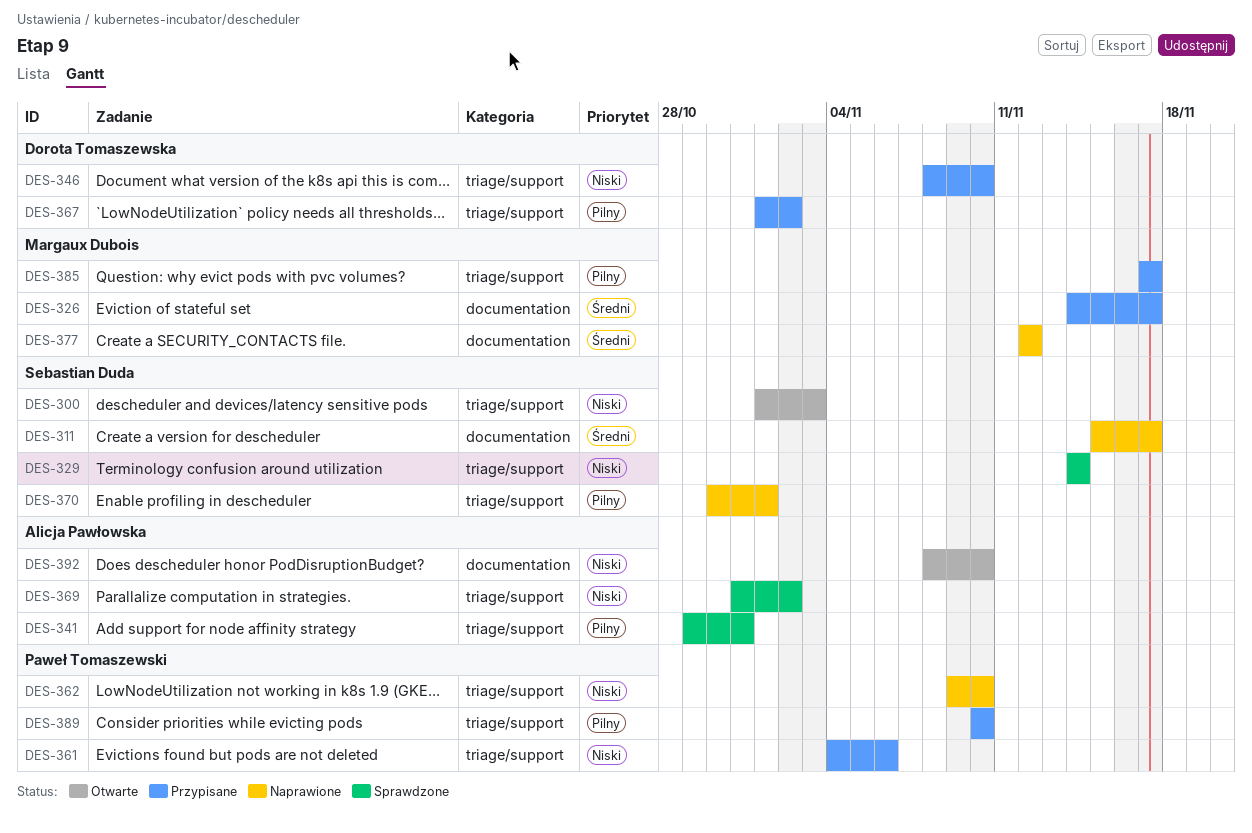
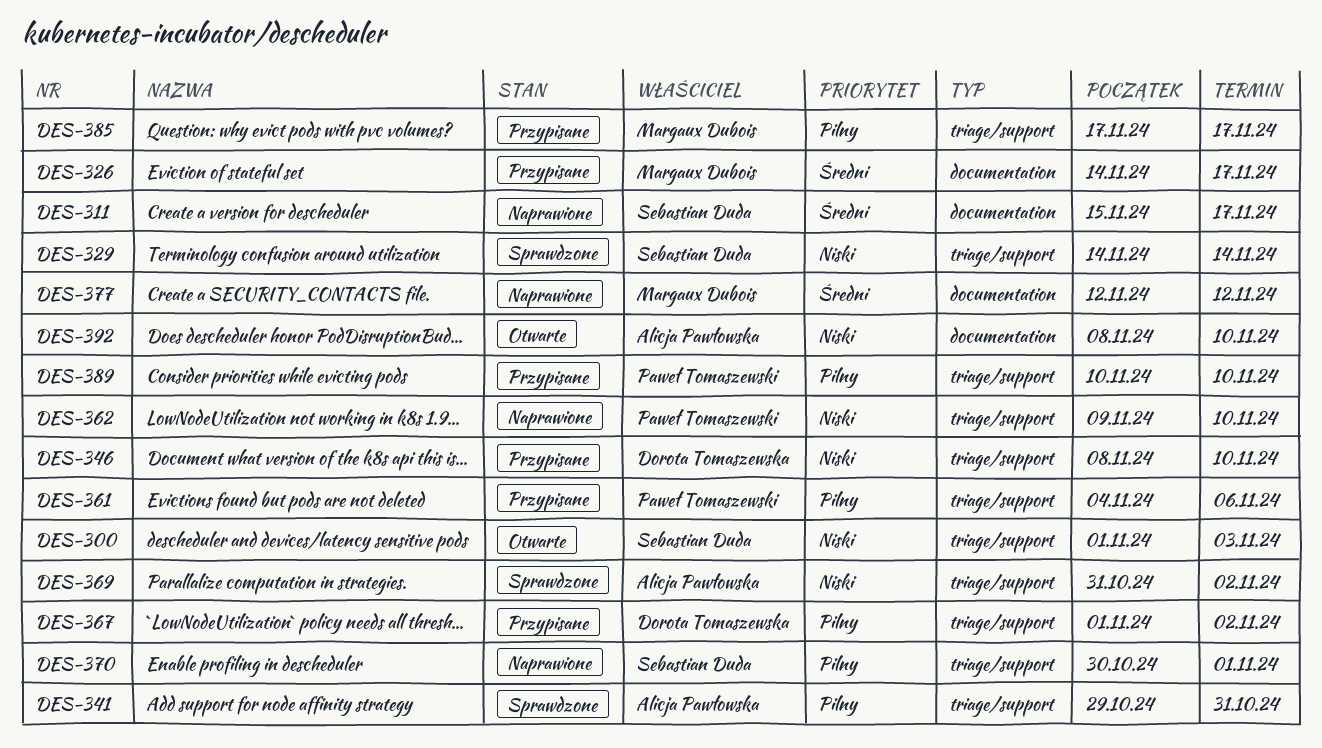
DES-361, priority: Niski -> Pilny

